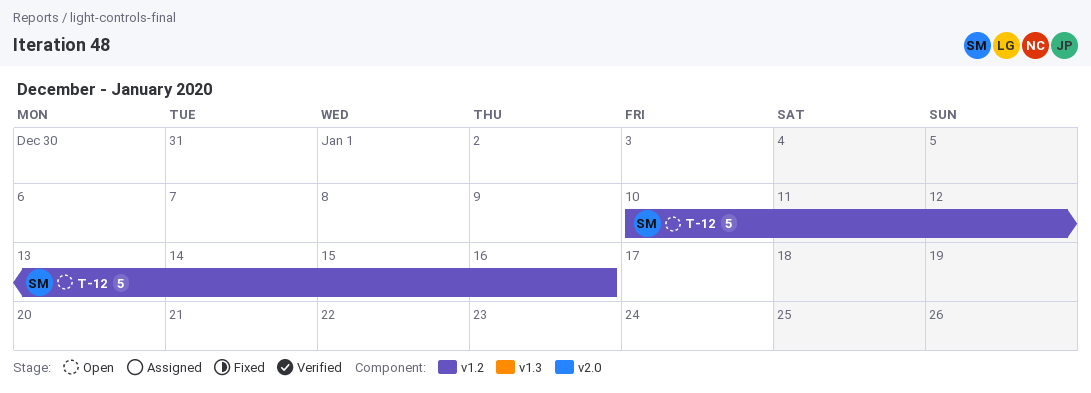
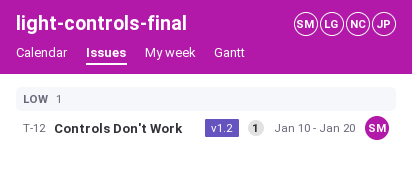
T-12, estimate: 5 -> 1
T-12, due: Jan 16 -> Jan 20

